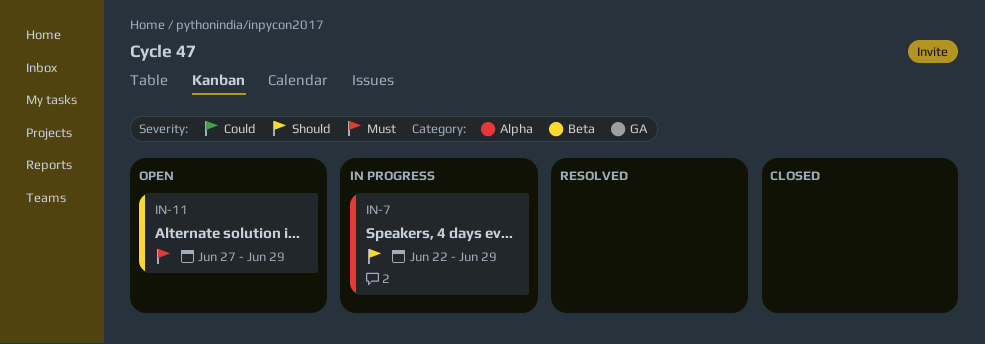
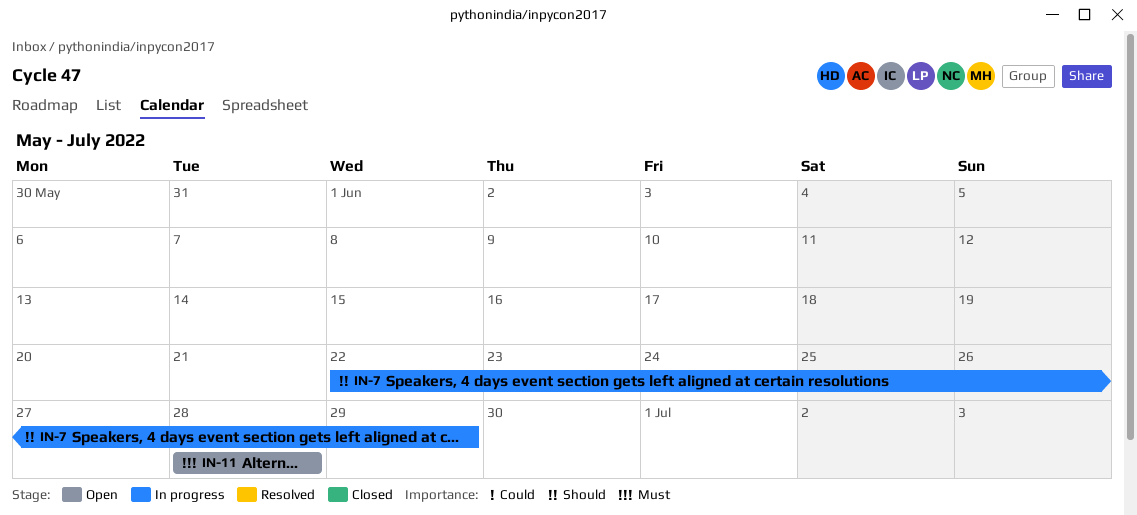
IN-11, start: Jun 27 -> Jun 28
IN-11, due: Jun 29 -> Jun 28

